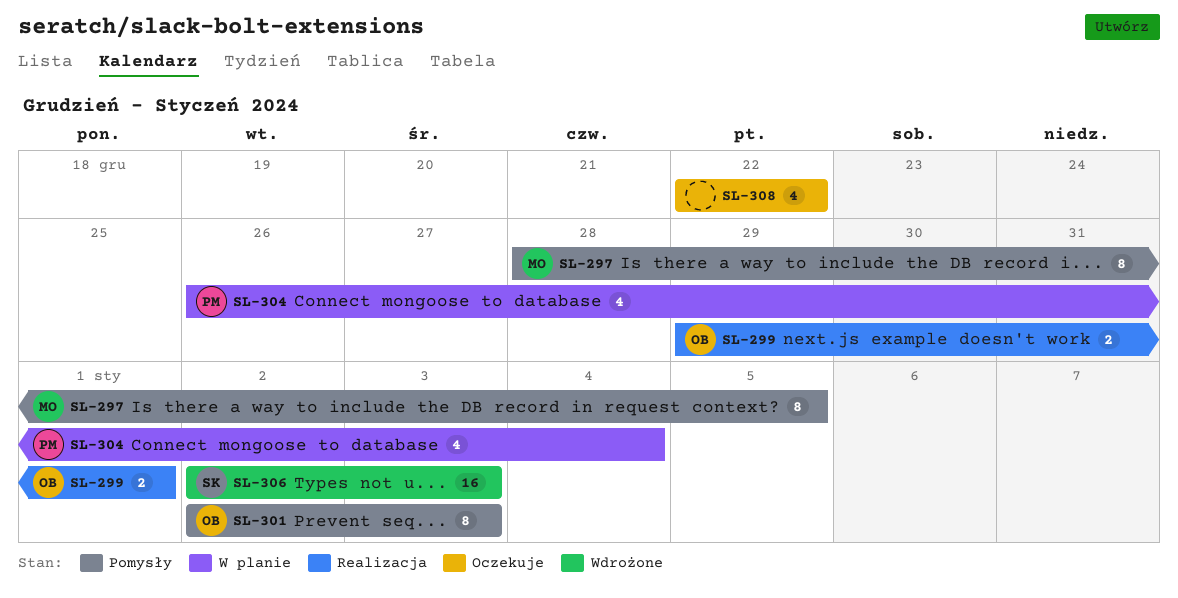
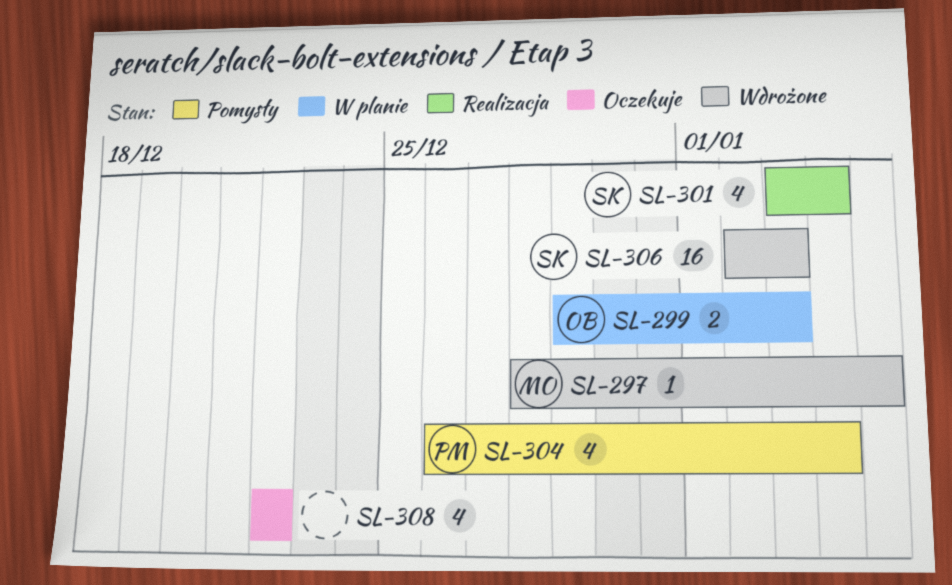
SL-297, status: Pomysły -> Wdrożone
SL-297, estimate: 8 -> 1
SL-299, status: Realizacja -> W planie
SL-299, due: Jan 1 -> Jan 3
SL-301, status: Pomysły -> Realizacja
SL-301, owner: OB -> SK
SL-301, estimate: 8 -> 4
SL-301, start: Jan 2 -> Jan 3
SL-301, due: Jan 3 -> Jan 4
SL-304, status: W planie -> Pomysły

